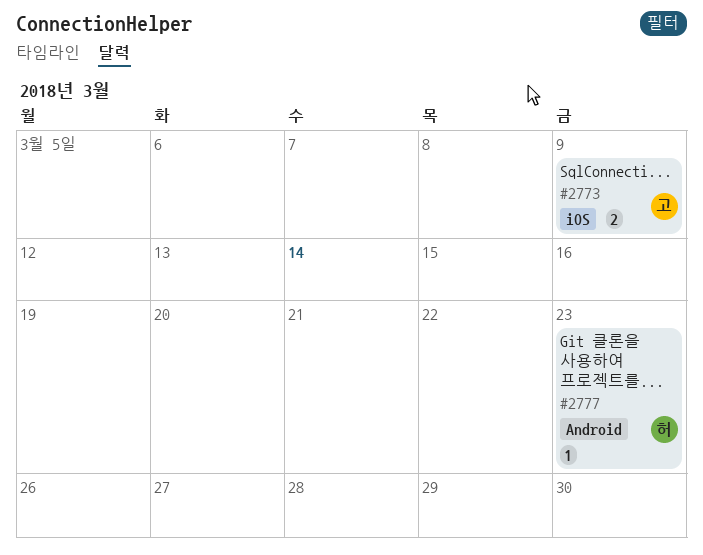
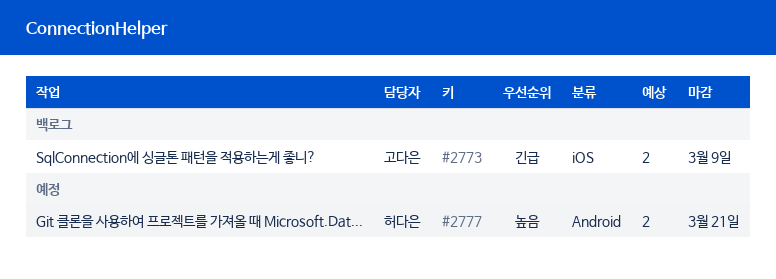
#2777, estimate: 1 -> 2
#2777, due: Mar 23 -> Mar 21

